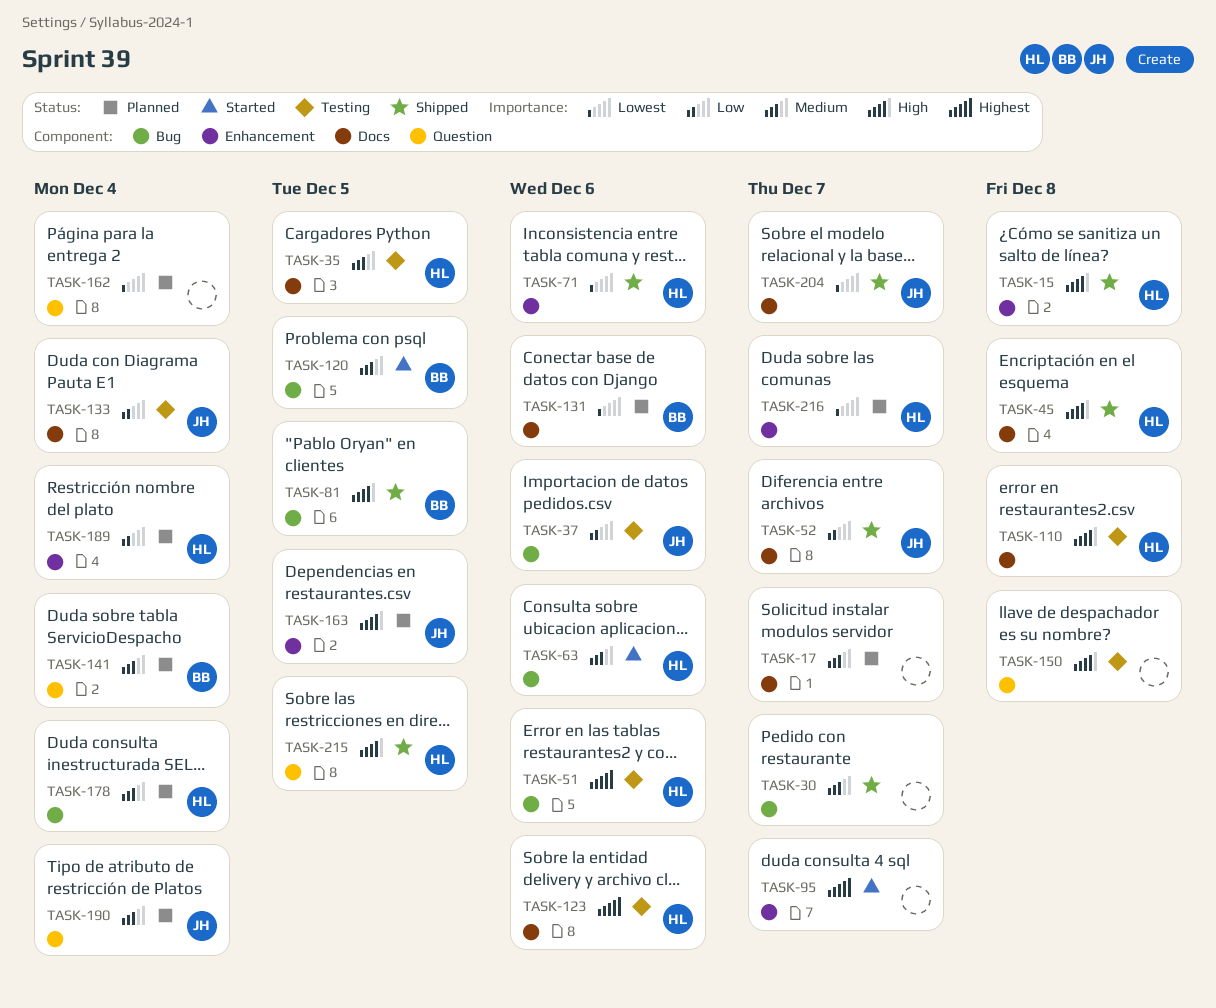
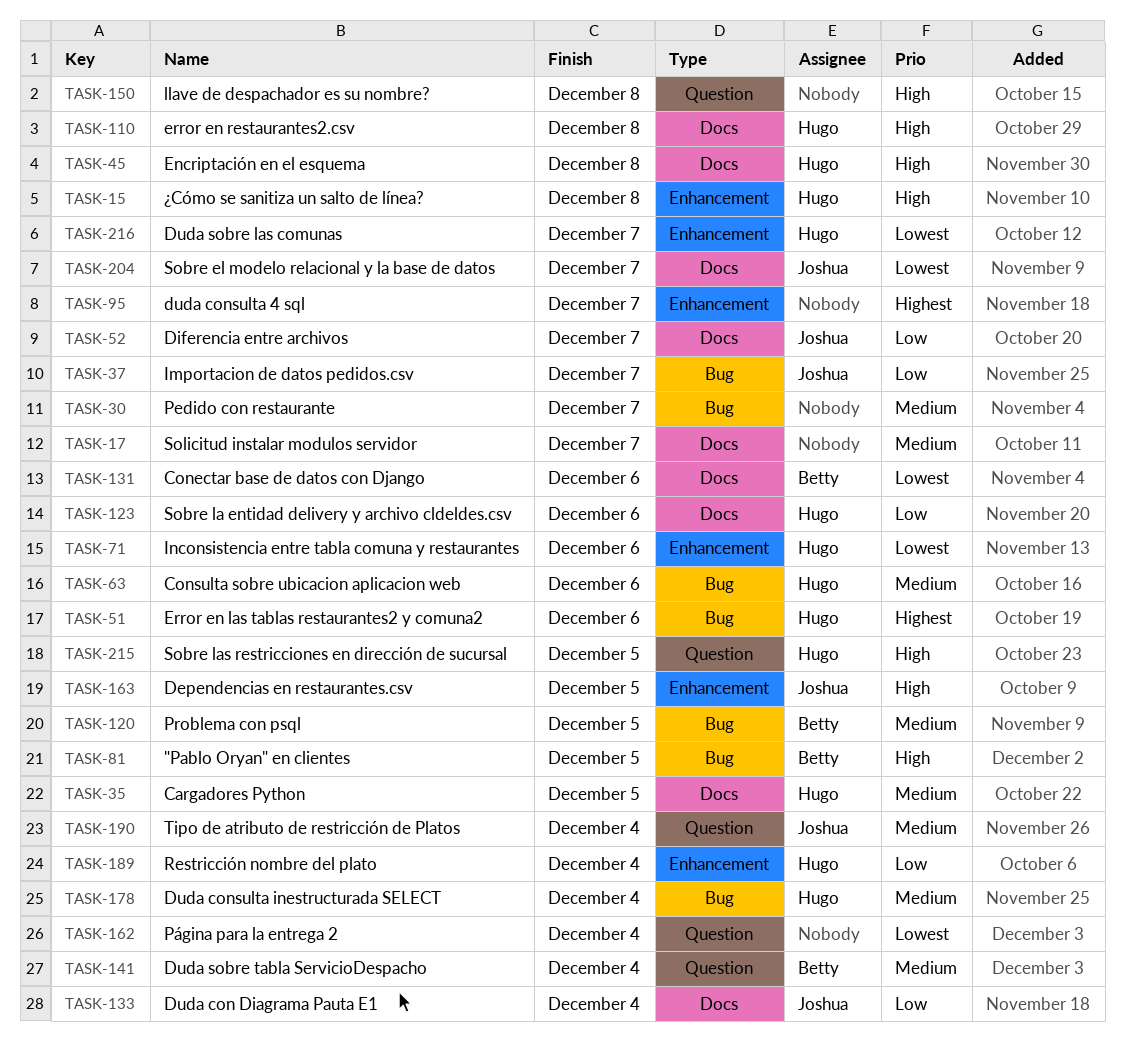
TASK-37, due: Dec 6 -> Dec 7
TASK-123, priority: Highest -> Low

